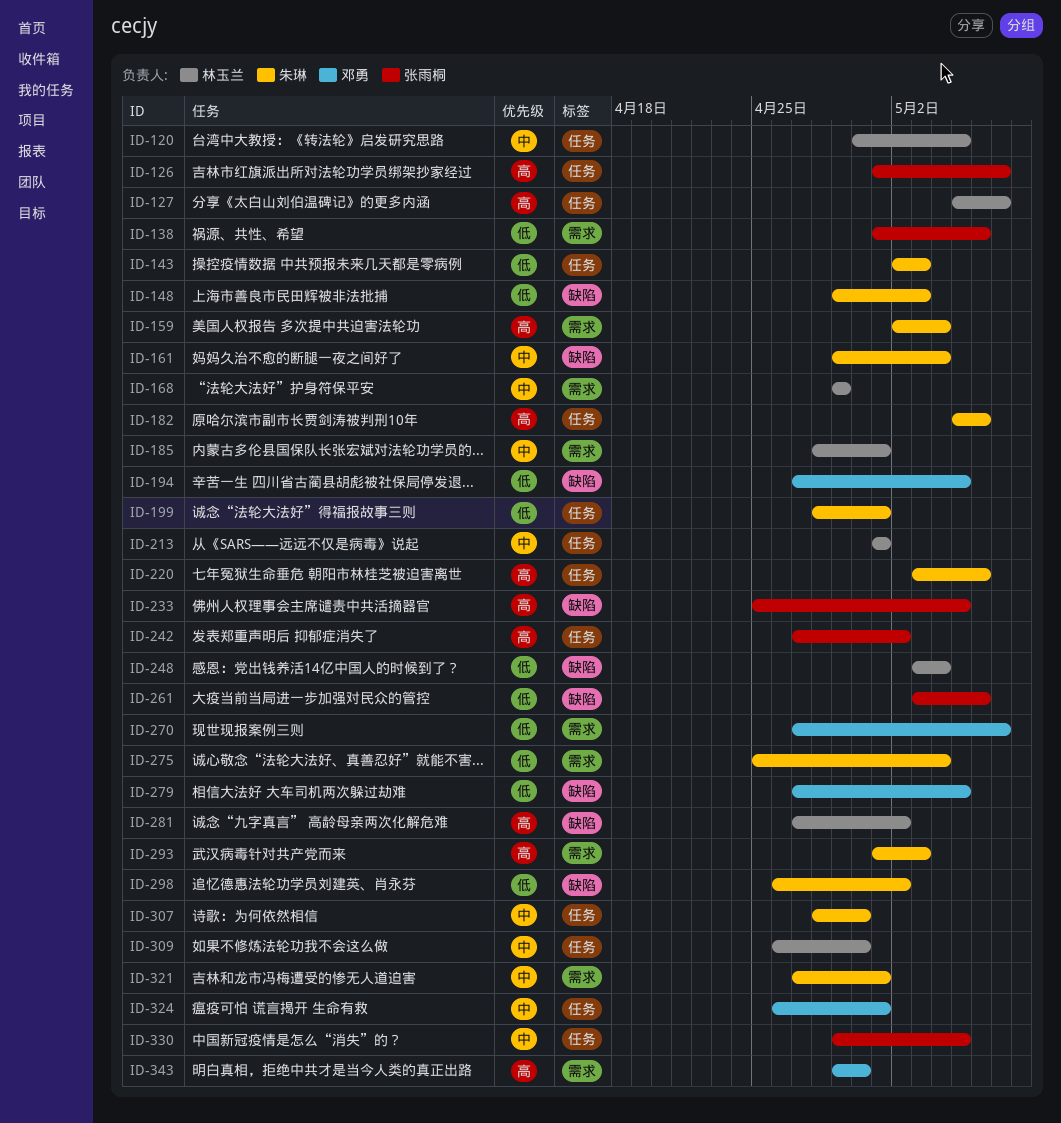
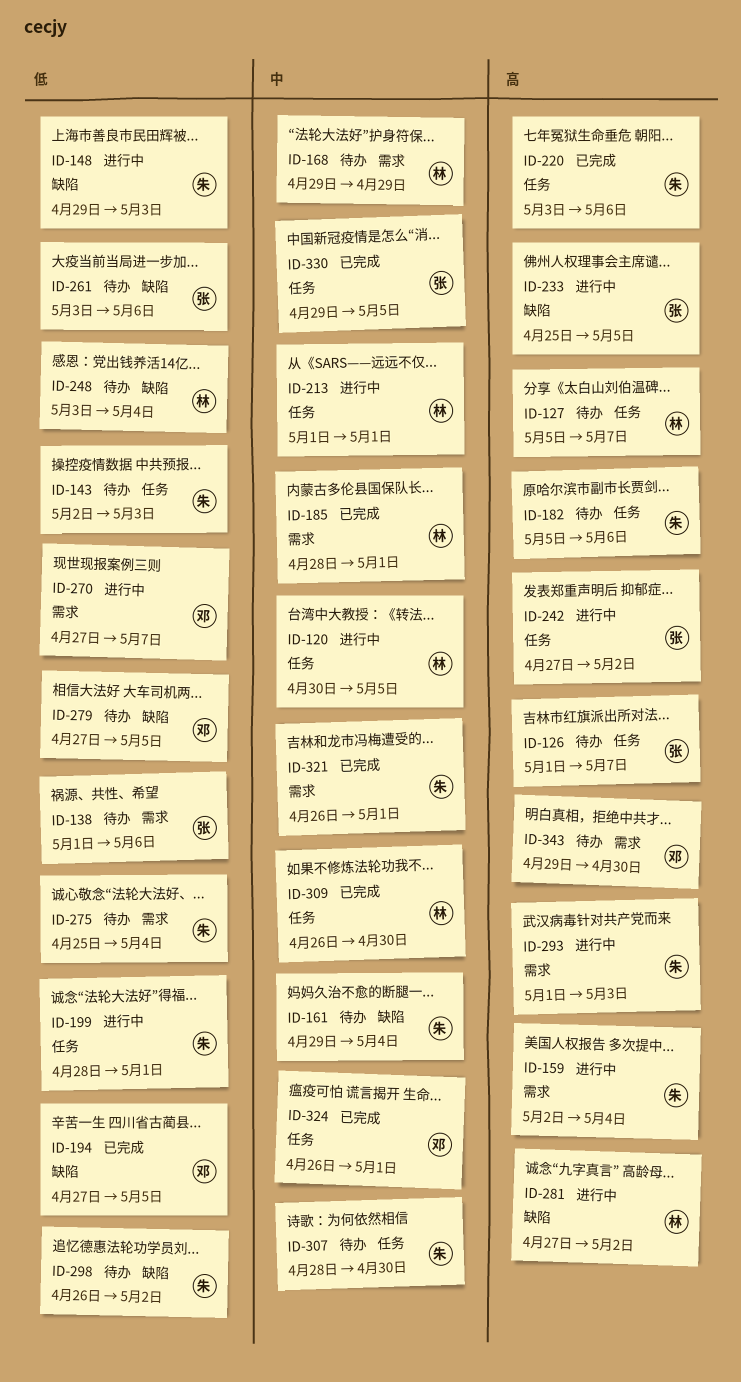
ID-321, start: Apr 27 -> Apr 26

